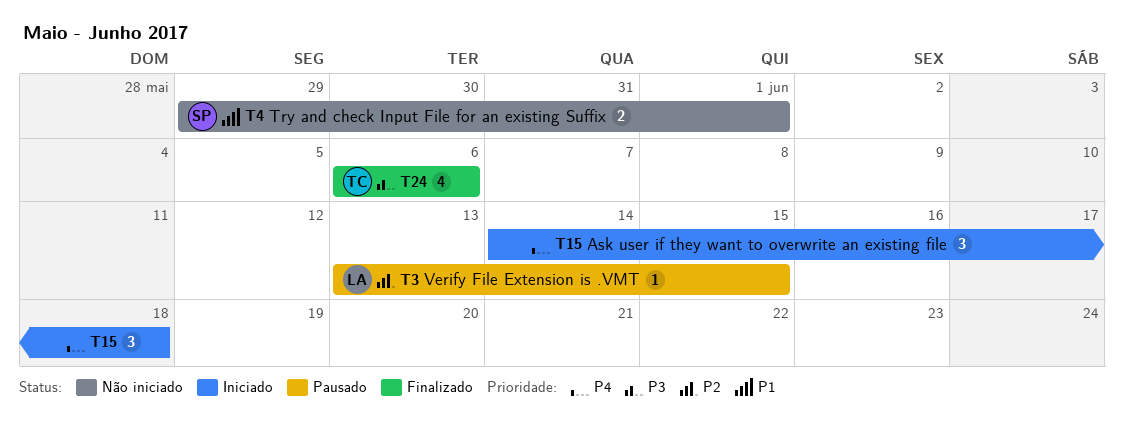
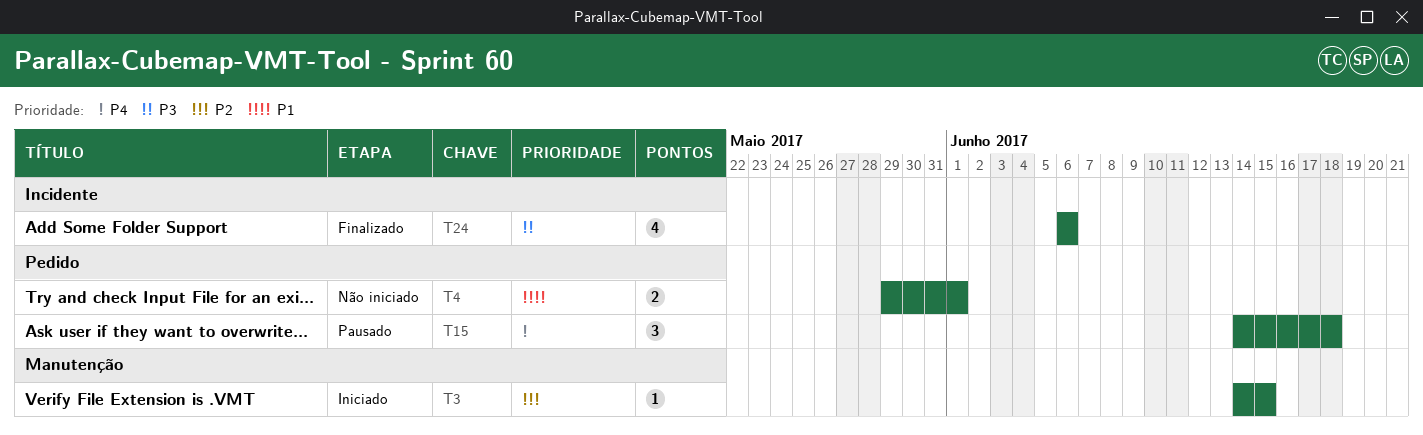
T3, status: Pausado -> Iniciado
T3, start: Jun 13 -> Jun 14
T15, status: Iniciado -> Pausado

